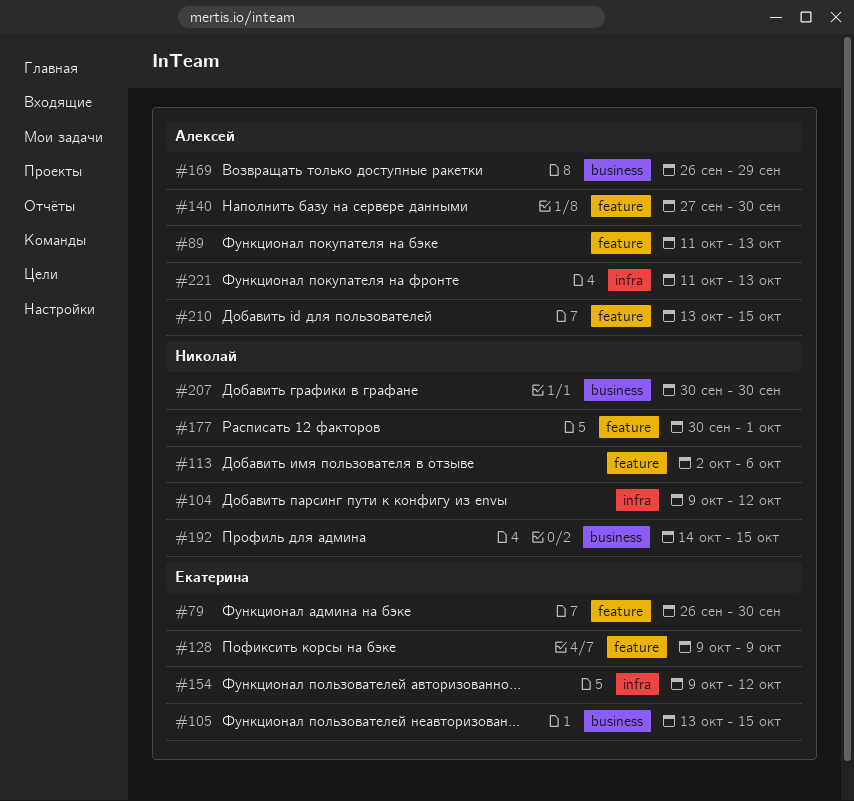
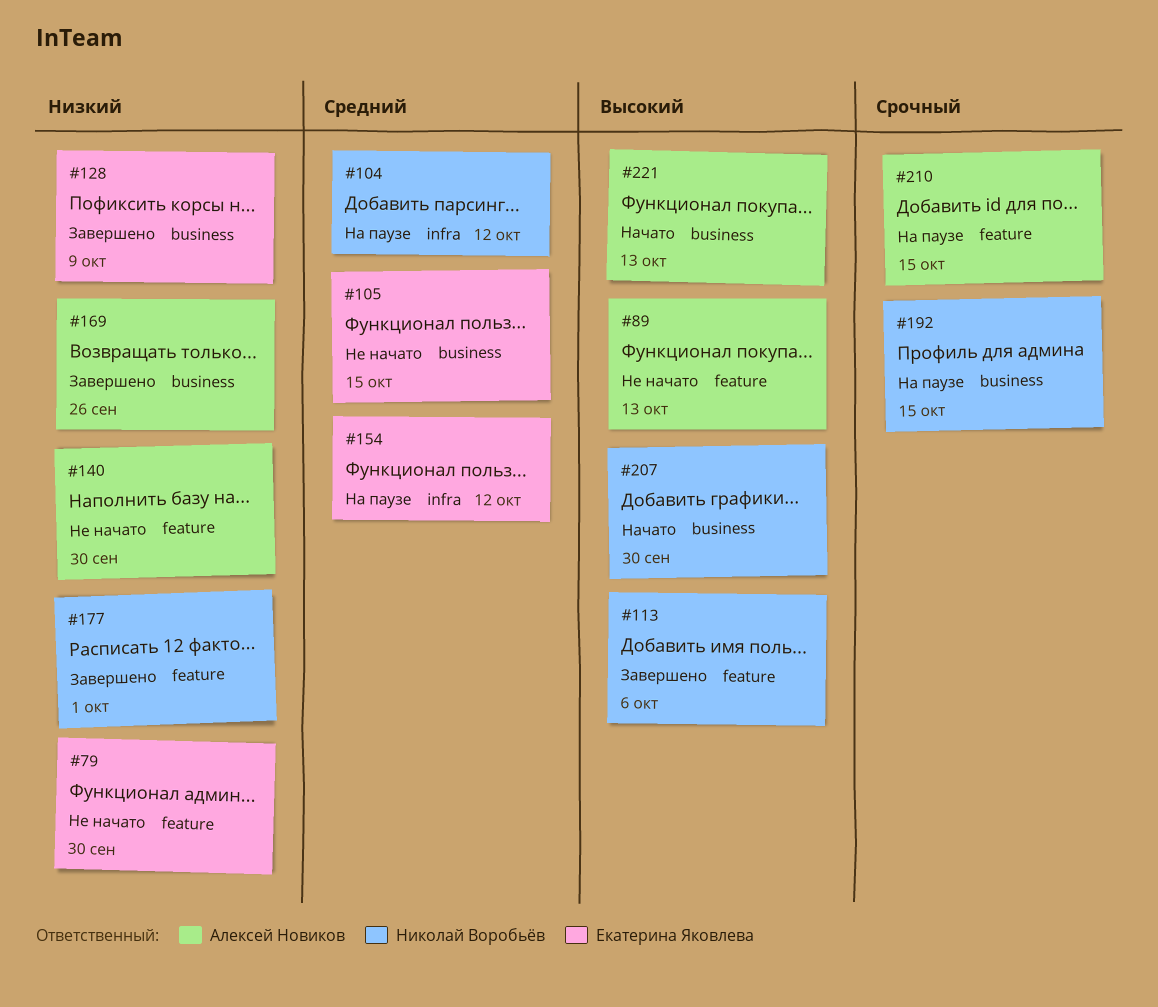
#128, label: feature -> business
#169, due: Sep 29 -> Sep 26
#221, label: infra -> business

